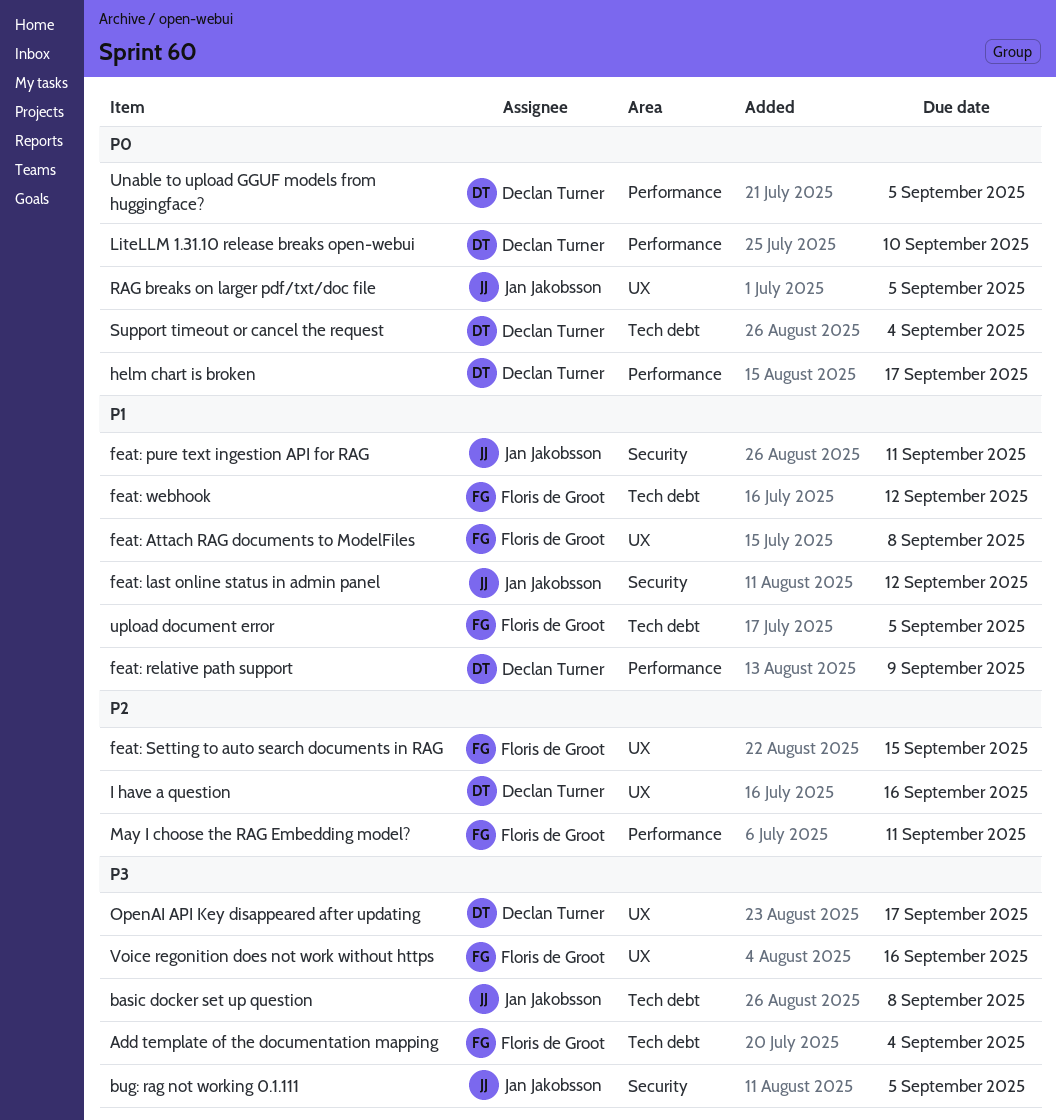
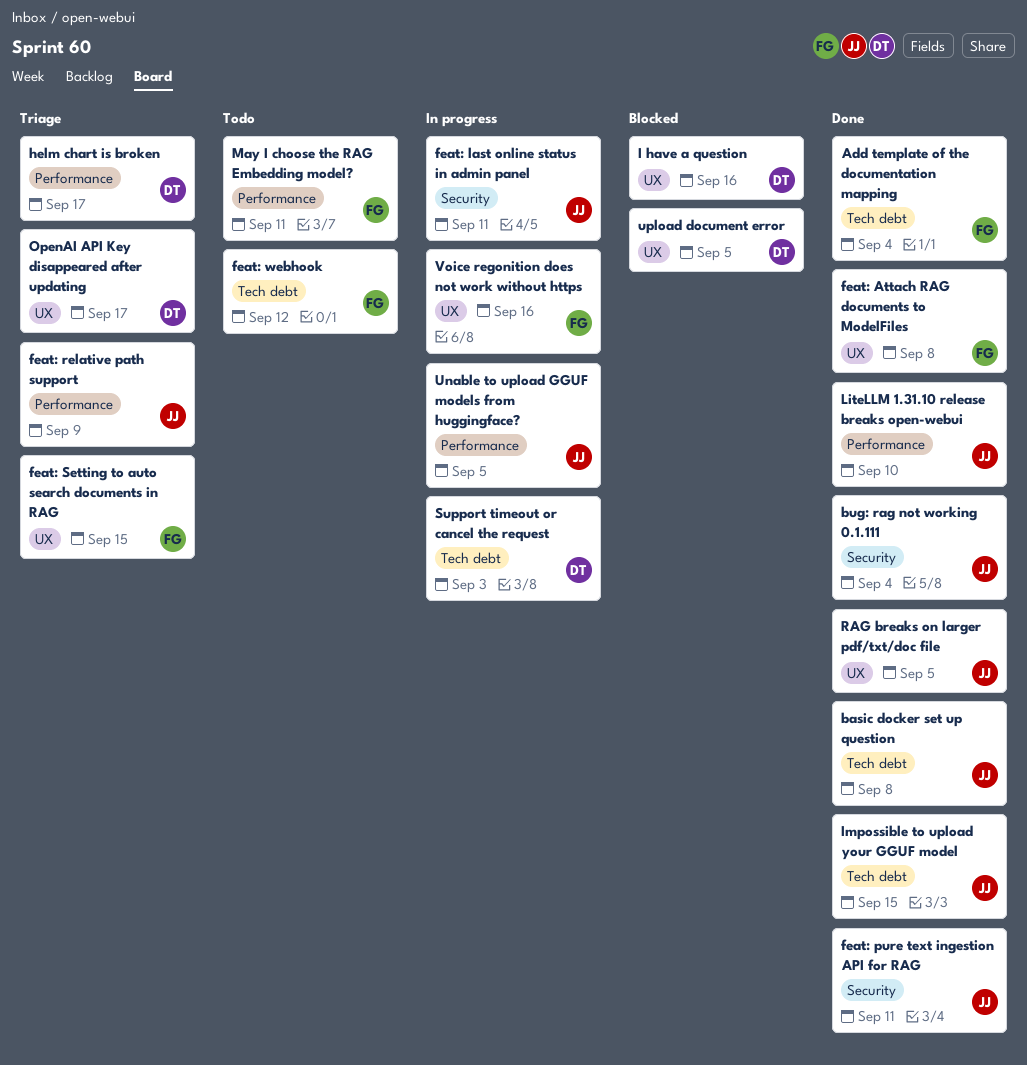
bug: rag not working 0.1.111, due: Sep 5 -> Sep 4
feat: last online status in admin panel, due: Sep 12 -> Sep 11
feat: relative path support, owner: Declan Turner -> Jan Jakobsson
Impossible to upload your GGUF model: none -> present
LiteLLM 1.31.10 release breaks open-webui, owner: Declan Turner -> Jan Jakobsson
Support timeout or cancel the request, due: Sep 4 -> Sep 3
Unable to upload GGUF models from huggingface?, owner: Declan Turner -> Jan Jakobsson
upload document error, owner: Floris de Groot -> Declan Turner
upload document error, label: Tech debt -> UX

